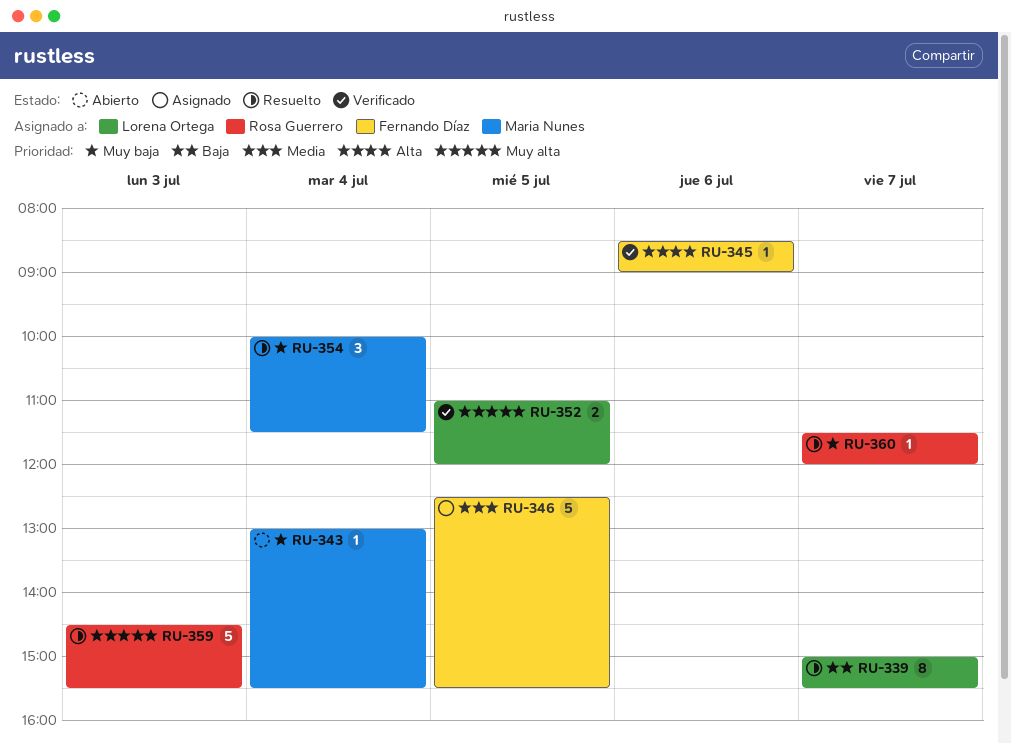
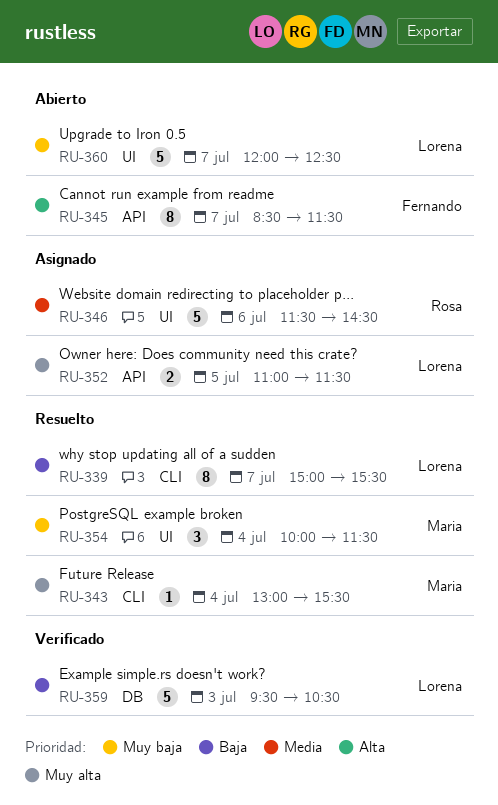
RU-343, status: Abierto -> Resuelto
RU-343, priority: Muy baja -> Muy alta
RU-345, status: Verificado -> Abierto
RU-345, estimate: 1 -> 8
RU-345, day: Jul 6 -> Jul 7
RU-345, ends: 09:00 -> 11:30
RU-346, owner: Fernando Díaz -> Rosa Guerrero
RU-346, day: Jul 5 -> Jul 6
RU-346, begins: 12:30 -> 11:30
RU-346, ends: 15:30 -> 14:30
RU-352, status: Verificado -> Asignado
RU-352, ends: 12:00 -> 11:30
RU-359, status: Resuelto -> Verificado
RU-359, owner: Rosa Guerrero -> Lorena Ortega
RU-359, priority: Muy alta -> Baja
RU-359, begins: 14:30 -> 09:30
RU-359, ends: 15:30 -> 10:30
RU-360, status: Resuelto -> Abierto
RU-360, owner: Rosa Guerrero -> Lorena Ortega
RU-360, estimate: 1 -> 5
RU-360, begins: 11:30 -> 12:00
RU-360, ends: 12:00 -> 12:30

